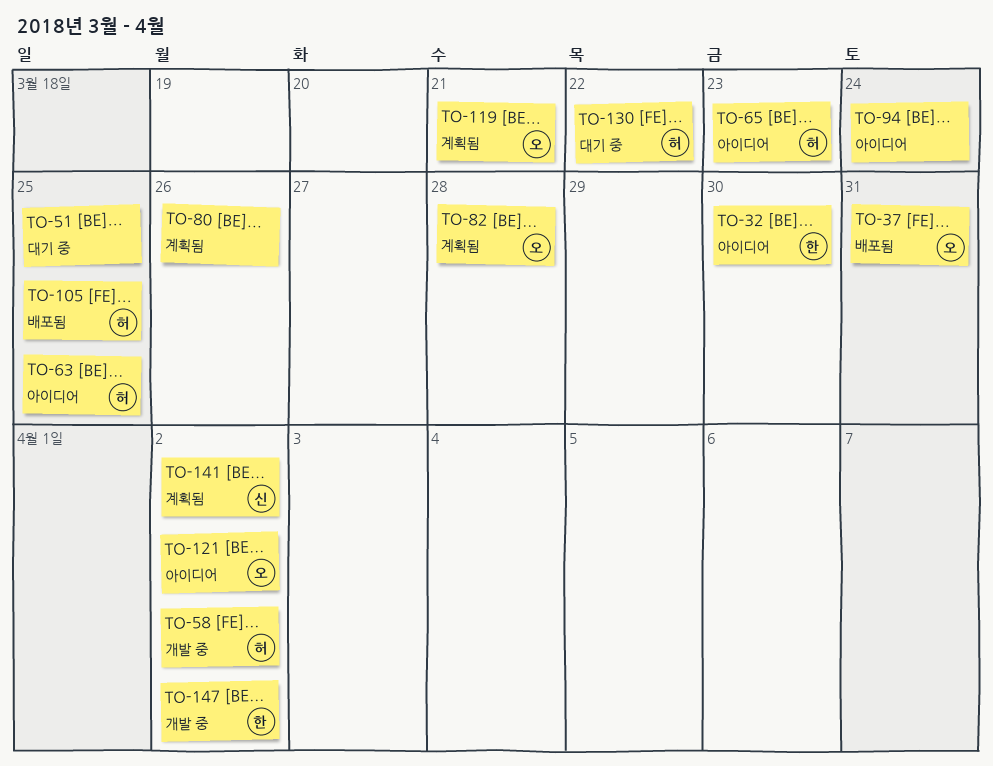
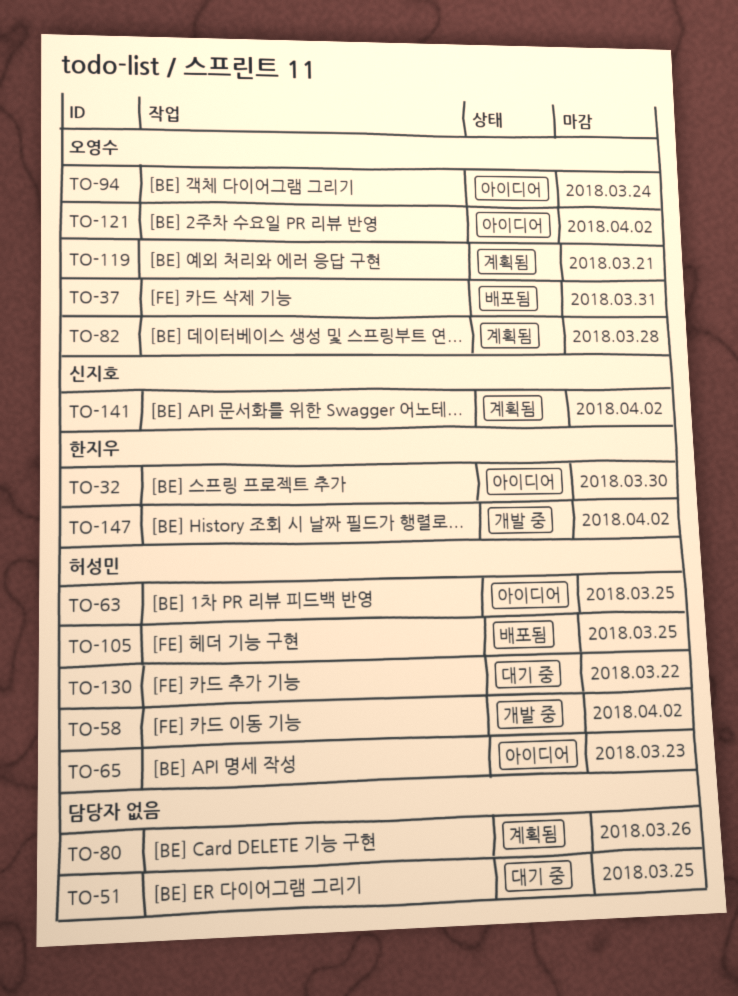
TO-94, owner: none -> 오영수

